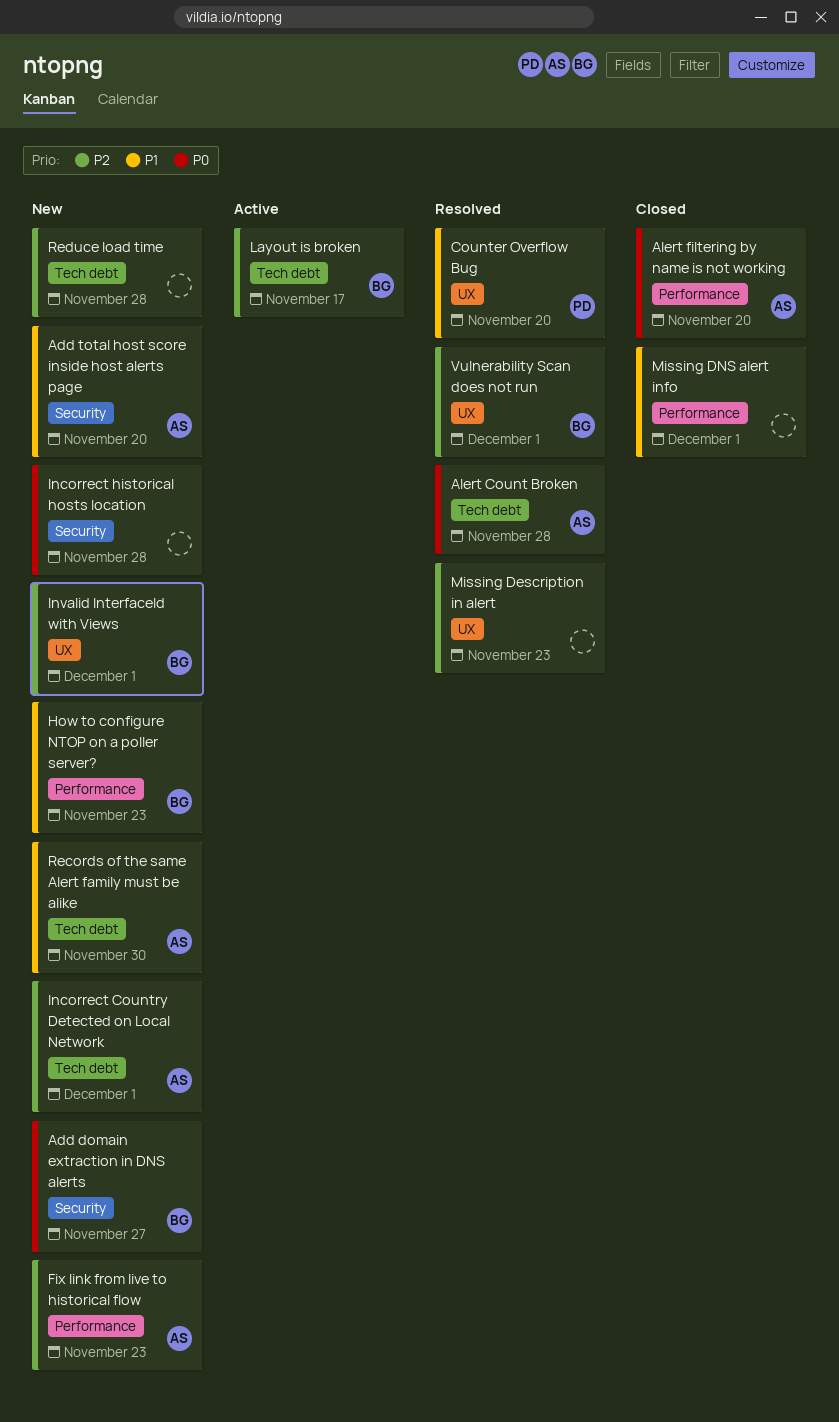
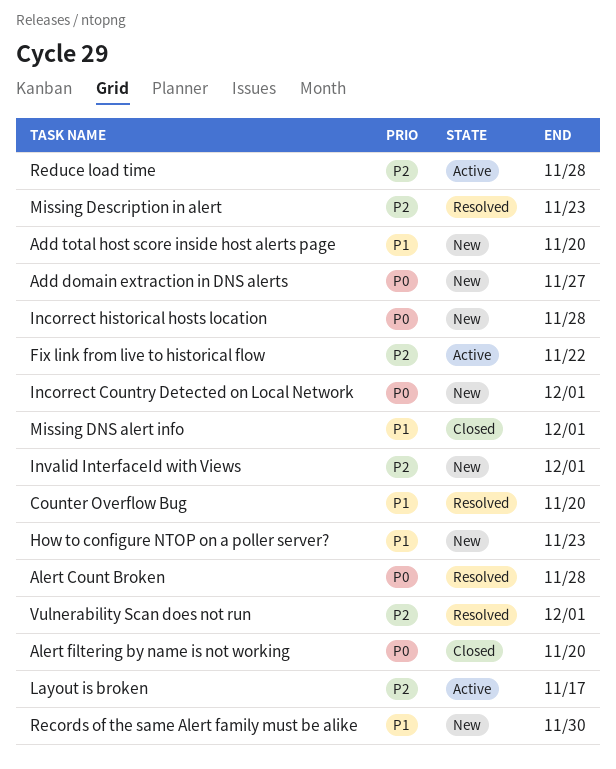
Fix link from live to historical flow, status: New -> Active
Fix link from live to historical flow, due: Nov 23 -> Nov 22
Incorrect Country Detected on Local Network, priority: P2 -> P0
Reduce load time, status: New -> Active

